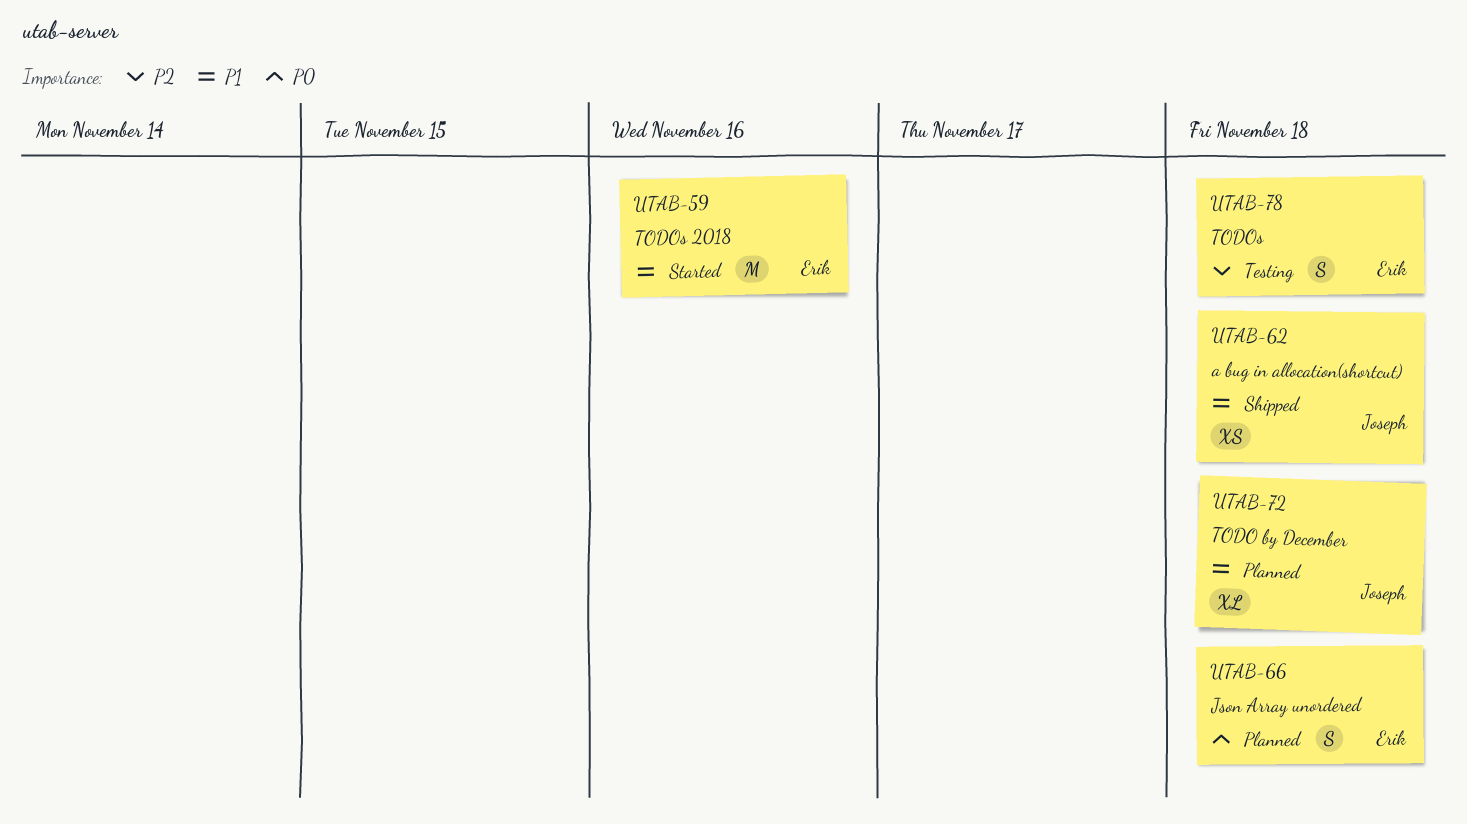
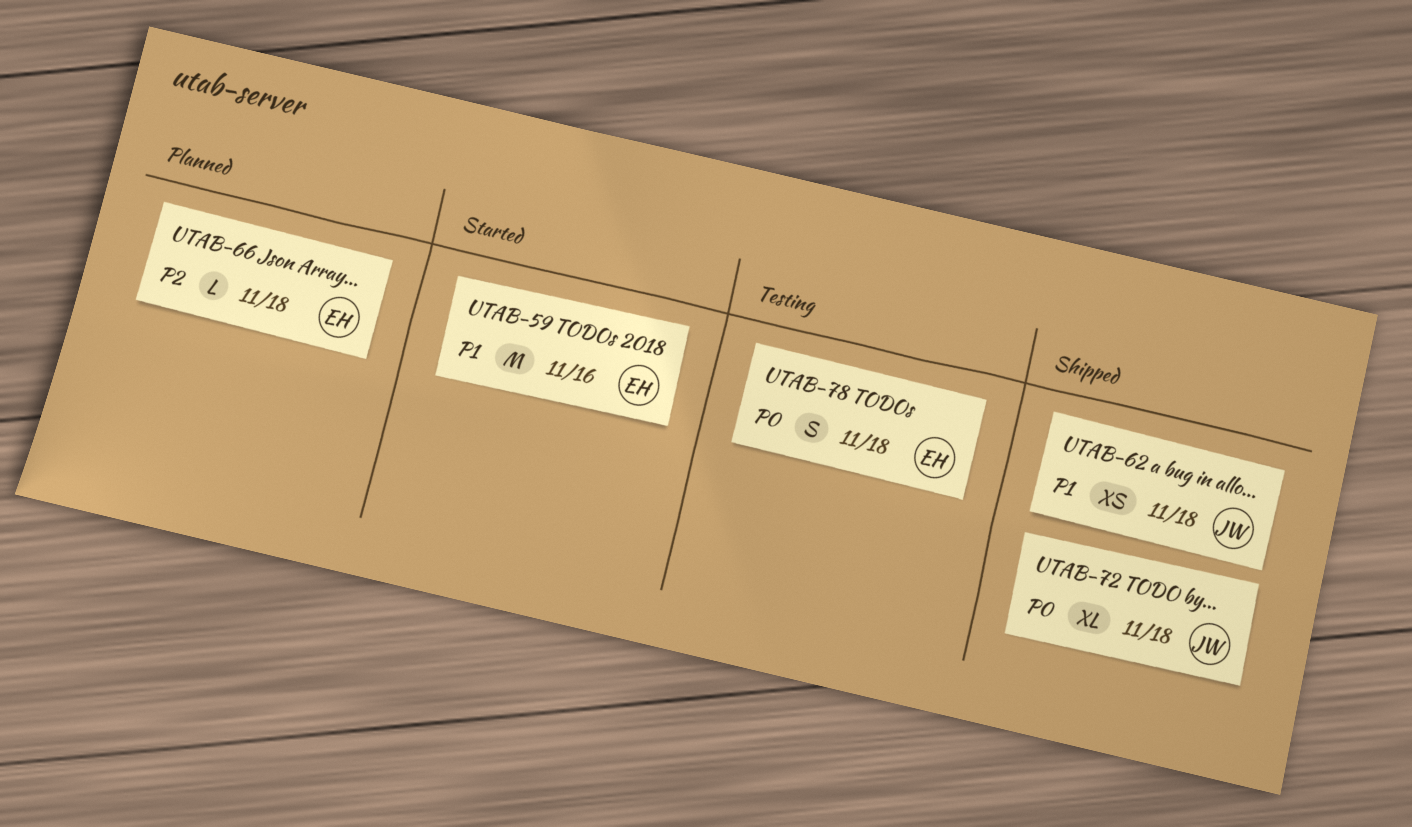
UTAB-66, priority: P0 -> P2
UTAB-66, estimate: S -> L
UTAB-72, status: Planned -> Shipped
UTAB-72, priority: P1 -> P0
UTAB-78, priority: P2 -> P0

